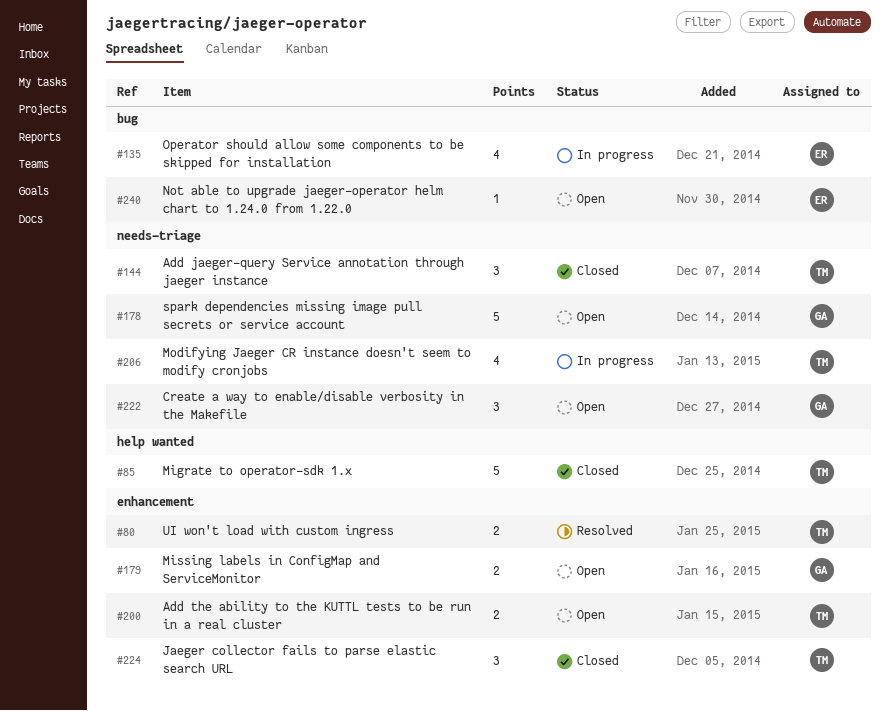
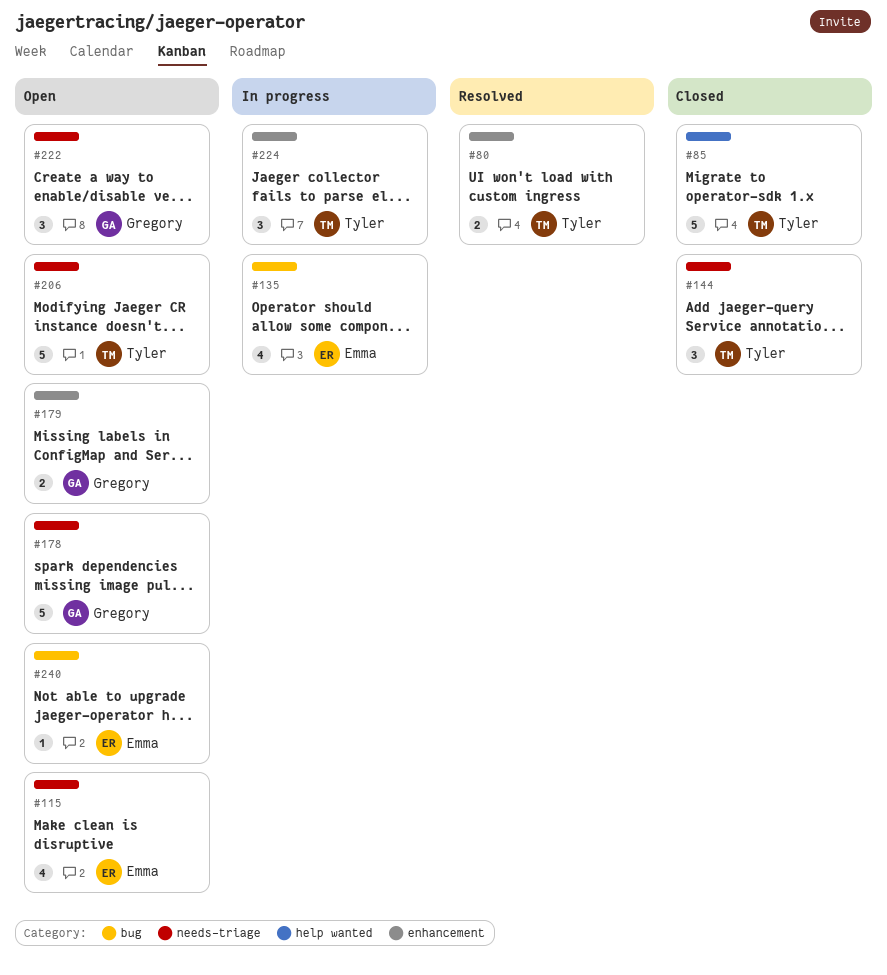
#115: none -> present
#200: present -> none
#206, status: In progress -> Open
#206, estimate: 4 -> 5
#224, status: Closed -> In progress

